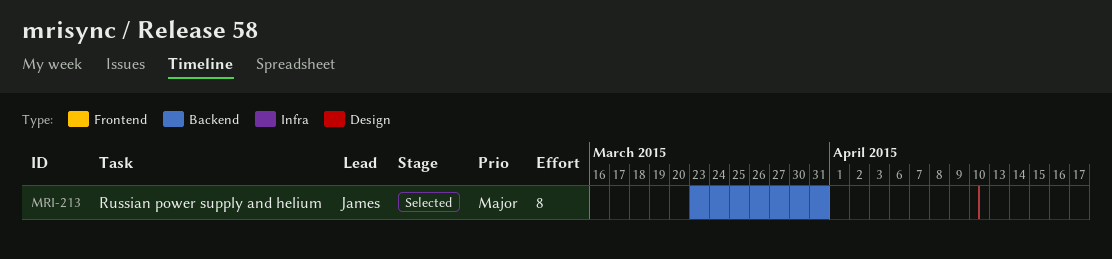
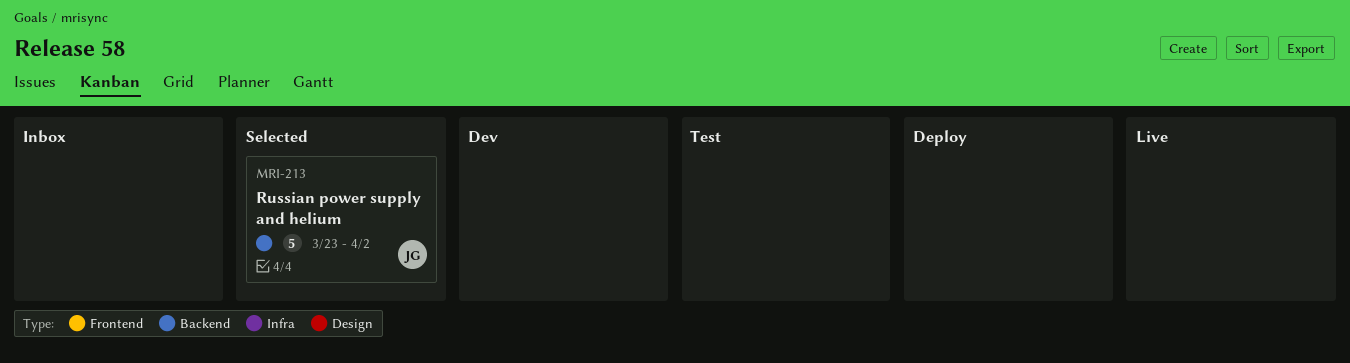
MRI-213, estimate: 8 -> 5
MRI-213, due: Mar 31 -> Apr 2

